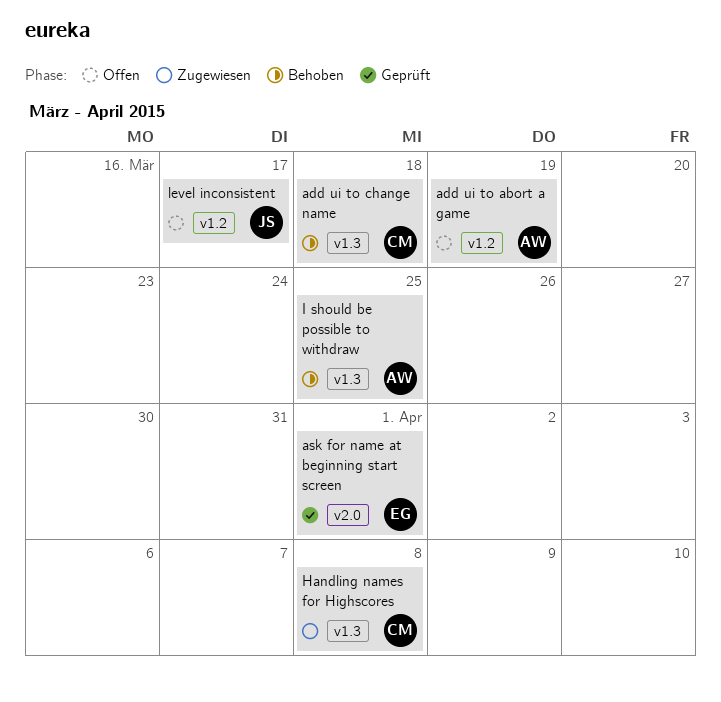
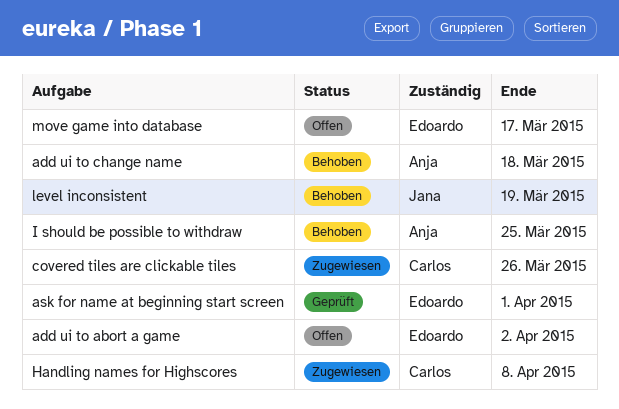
add ui to abort a game, owner: Anja -> Edoardo
add ui to abort a game, due: Mar 19 -> Apr 2
add ui to change name, owner: Carlos -> Anja
covered tiles are clickable tiles: none -> present
level inconsistent, status: Offen -> Behoben
level inconsistent, due: Mar 17 -> Mar 19
move game into database: none -> present

